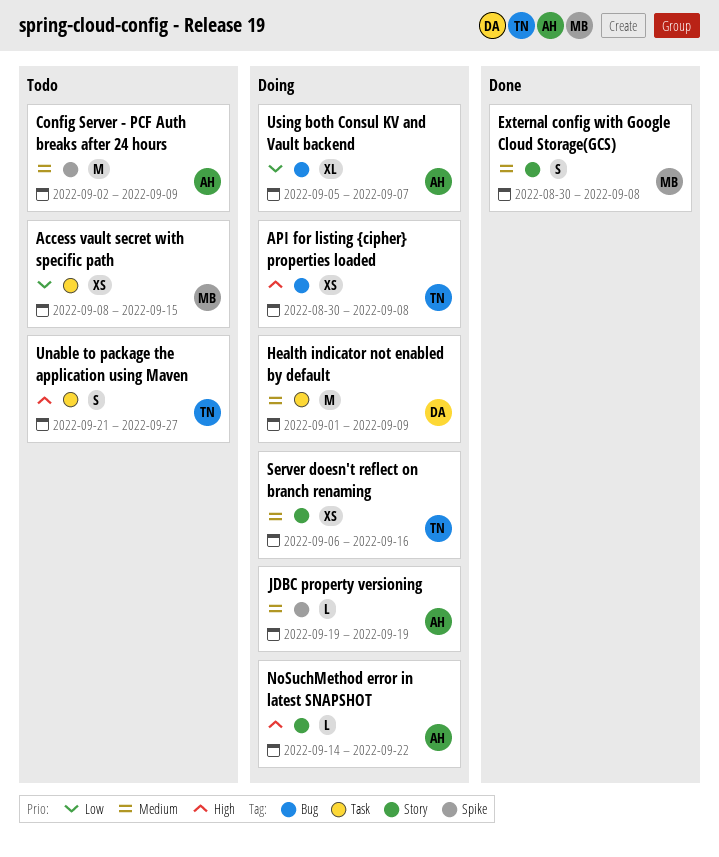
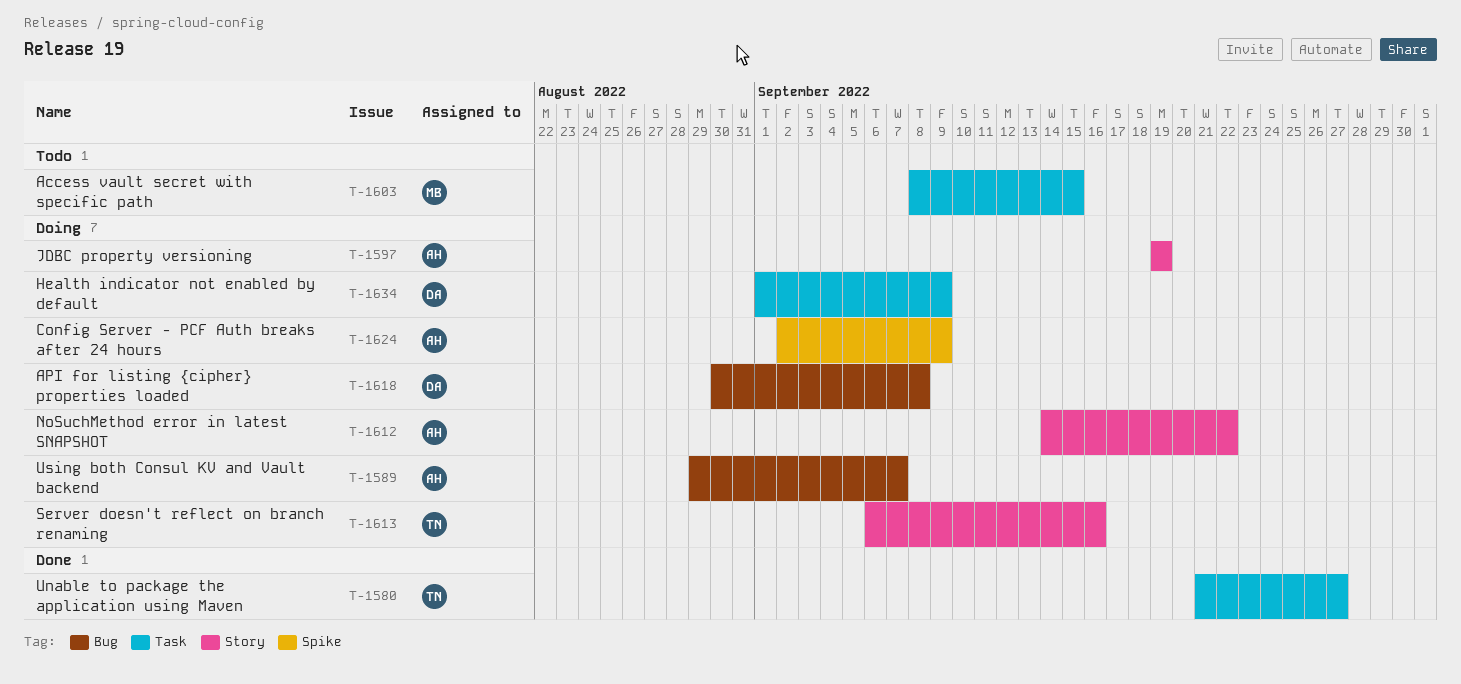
API for listing {cipher} properties loaded, owner: TN -> DA
Config Server - PCF Auth breaks after 24 hours, status: Todo -> Doing
External config with Google Cloud Storage(GCS): present -> none
JDBC property versioning, label: Spike -> Story
Unable to package the application using Maven, status: Todo -> Done
Using both Consul KV and Vault backend, start: Sep 5 -> Aug 29

